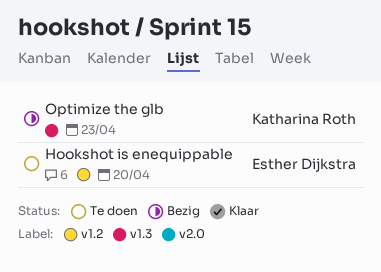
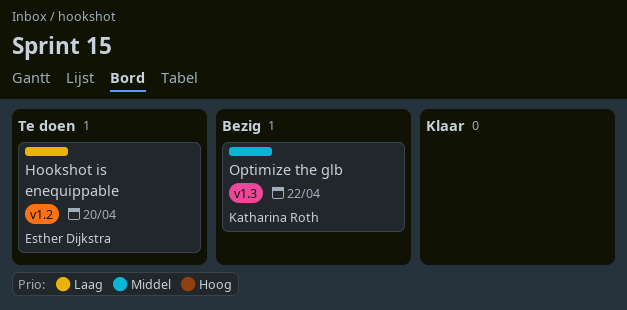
Optimize the glb, due: Apr 23 -> Apr 22

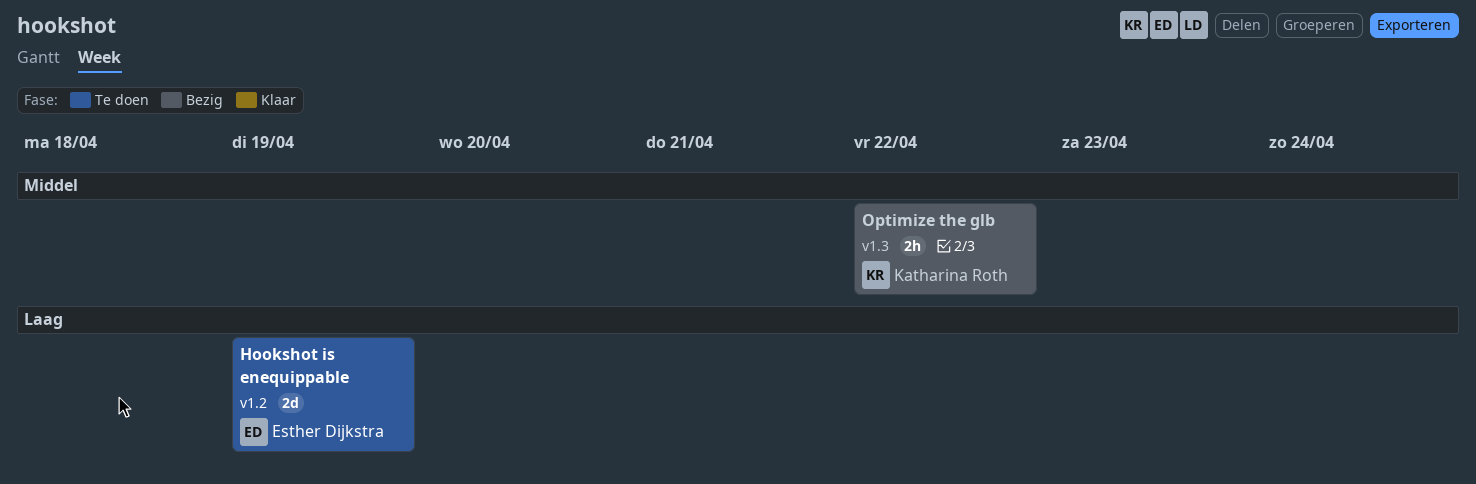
Hookshot is enequippable, due: Apr 20 -> Apr 19

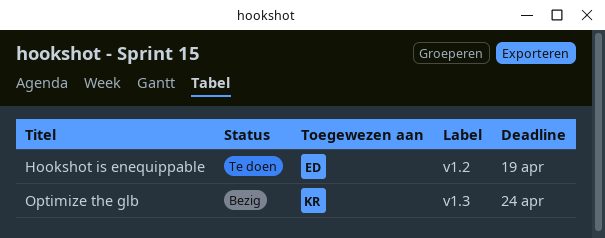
Optimize the glb, due: Apr 22 -> Apr 24

